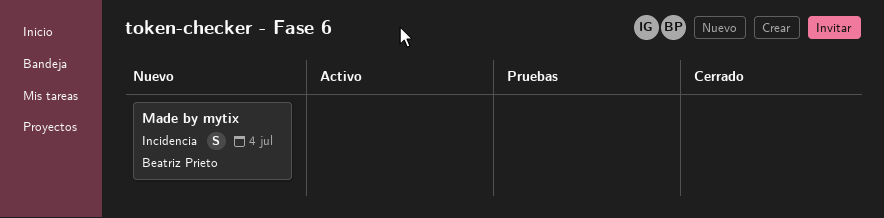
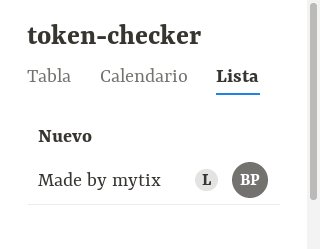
Made by mytix, estimate: S -> L

